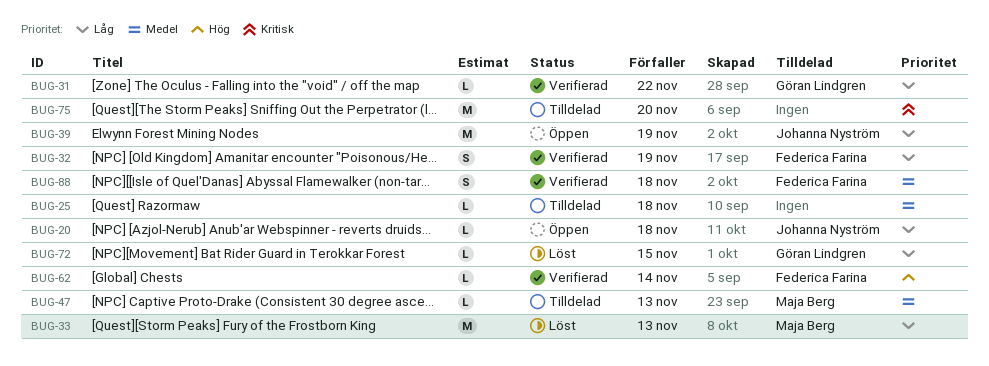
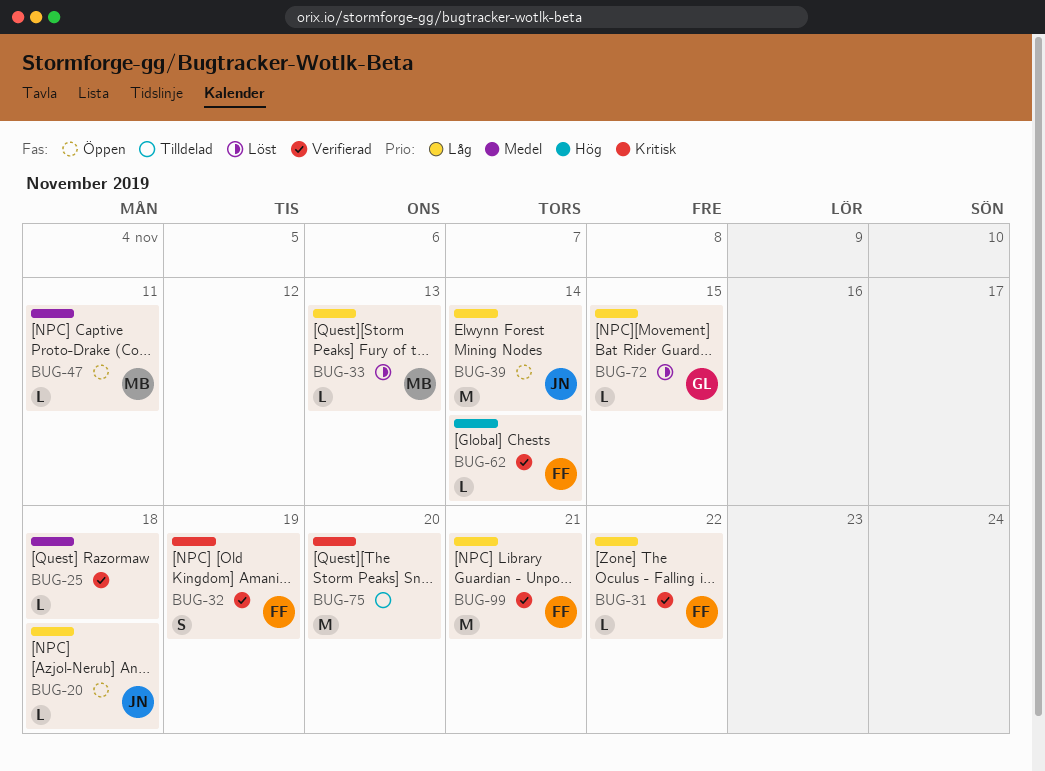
BUG-25, status: Tilldelad -> Verifierad
BUG-31, owner: Göran Lindgren -> Federica Farina
BUG-32, priority: Låg -> Kritisk
BUG-33, estimate: M -> L
BUG-39, due: Nov 19 -> Nov 14
BUG-47, status: Tilldelad -> Öppen
BUG-47, due: Nov 13 -> Nov 11
BUG-88: present -> none
BUG-99: none -> present

